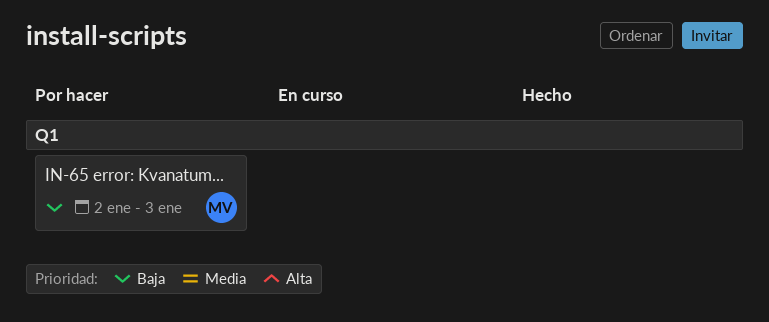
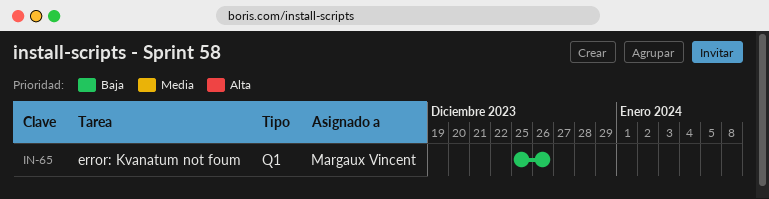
IN-65, start: Jan 2 -> Dec 25
IN-65, due: Jan 3 -> Dec 26

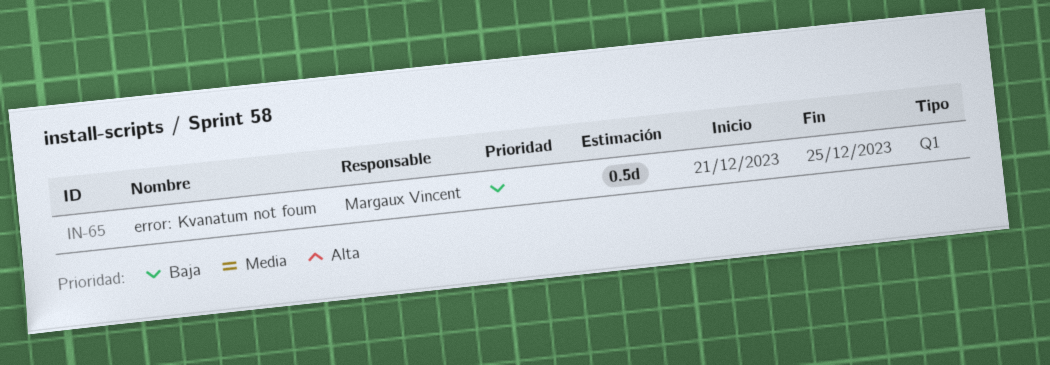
IN-65, start: Dec 25 -> Dec 21
IN-65, due: Dec 26 -> Dec 25

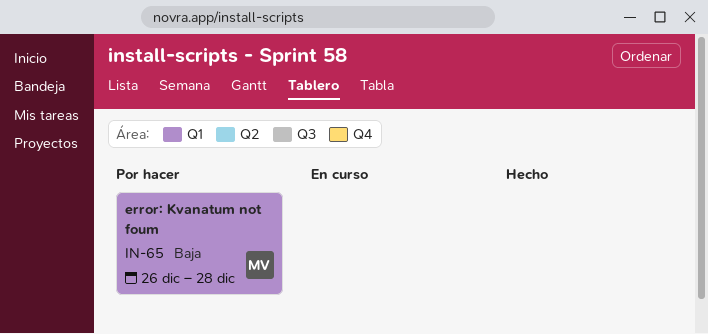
IN-65, start: Dec 21 -> Dec 26
IN-65, due: Dec 25 -> Dec 28

